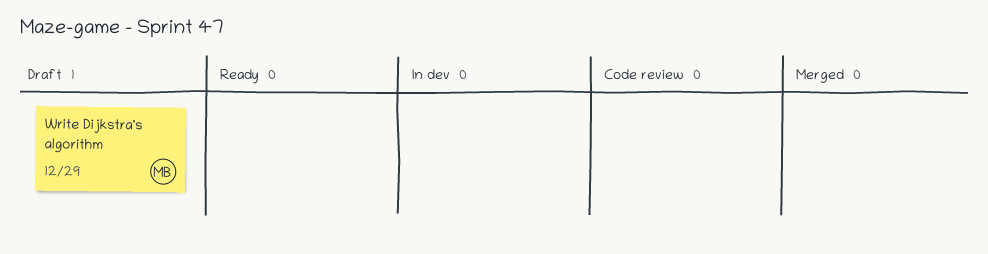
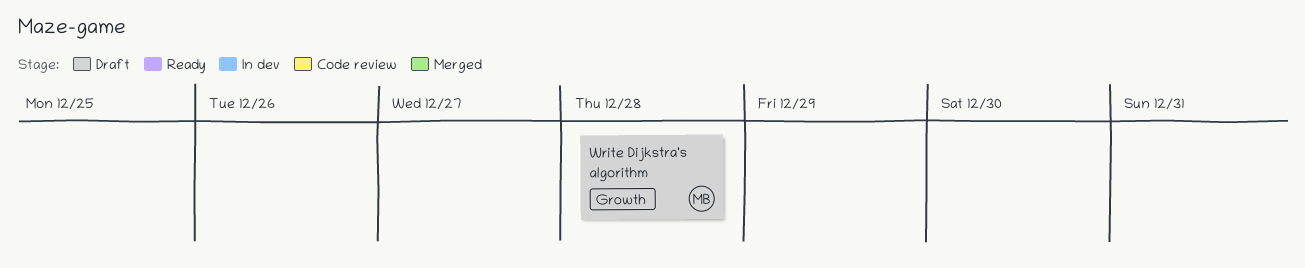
Write Dijkstra's algorithm, due: Dec 29 -> Dec 28

